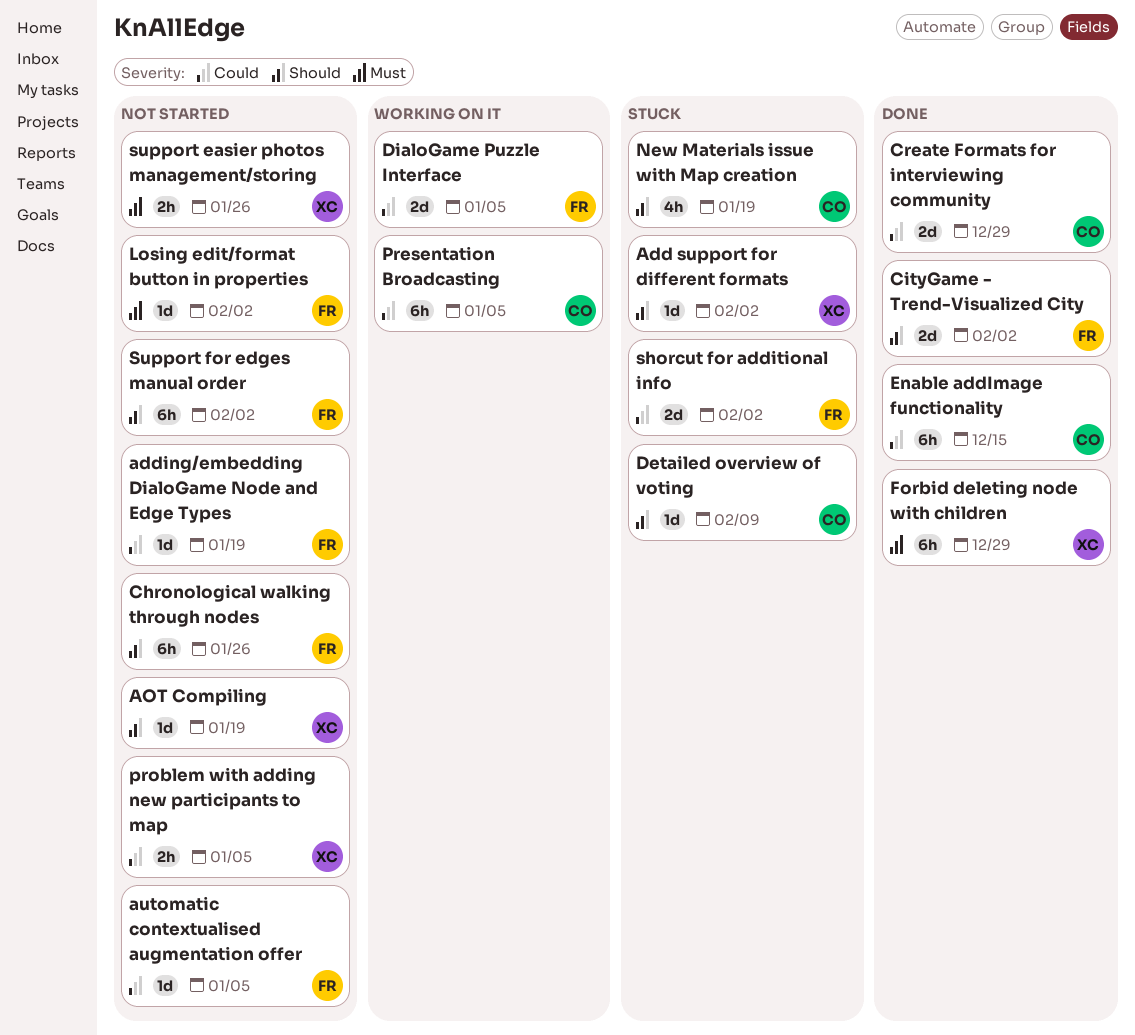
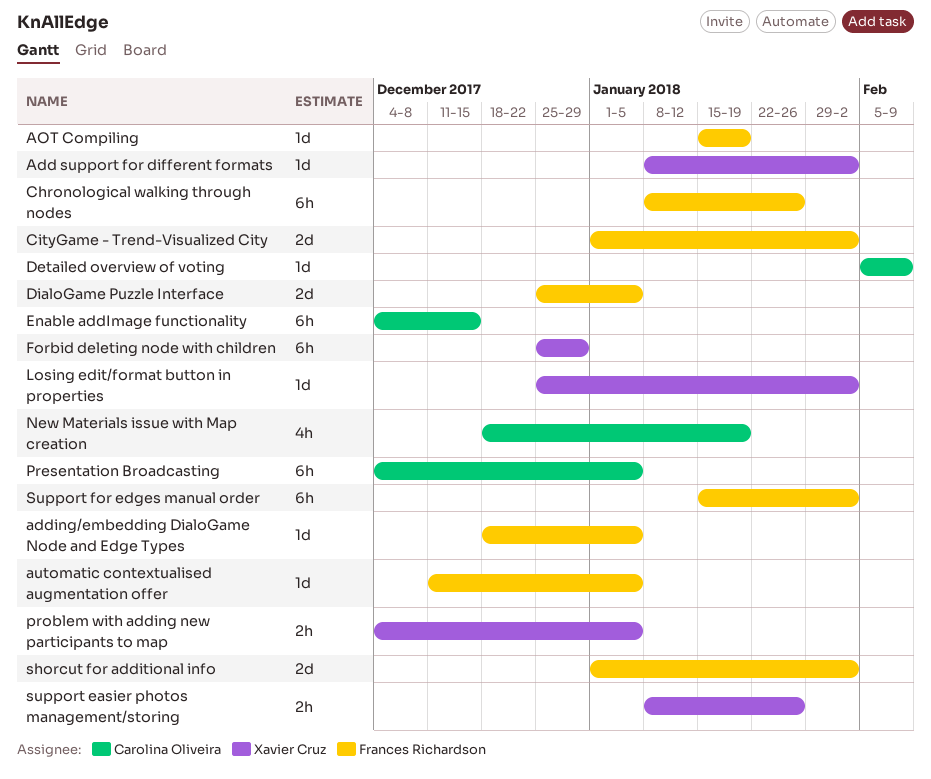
adding/embedding DialoGame Node and Edge Types, due: Jan 19 -> Jan 5
AOT Compiling, owner: Xavier Cruz -> Frances Richardson
Create Formats for interviewing community: present -> none
Losing edit/format button in properties, owner: Frances Richardson -> Xavier Cruz

